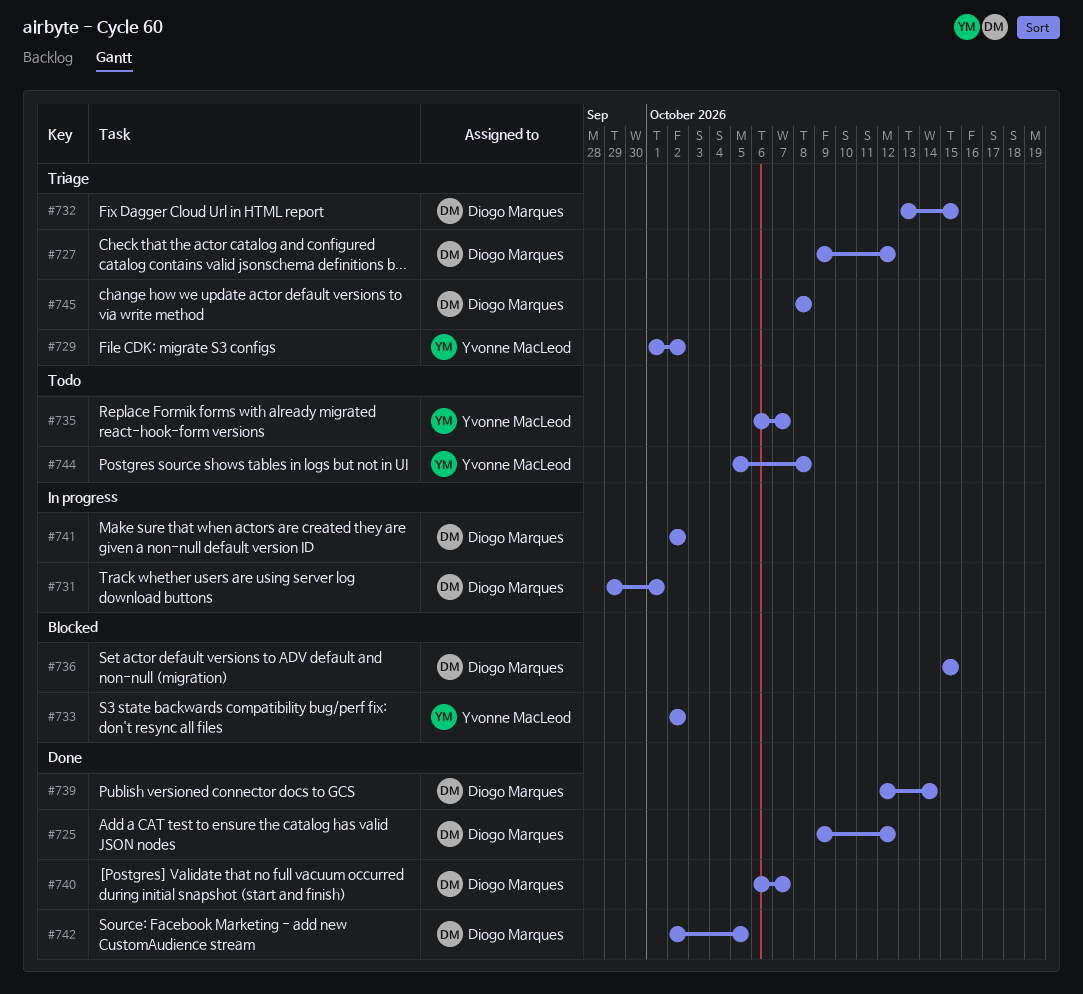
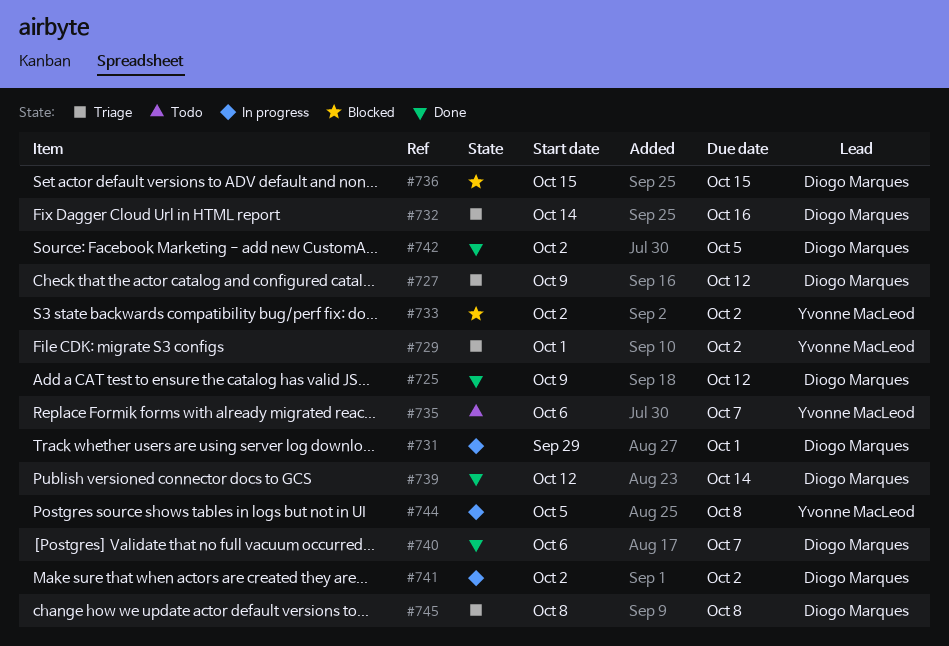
#732, start: Oct 13 -> Oct 14
#732, due: Oct 15 -> Oct 16
#744, status: Todo -> In progress

